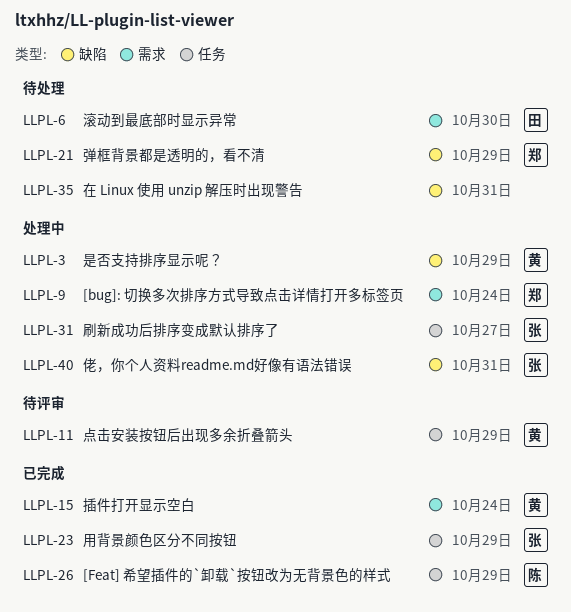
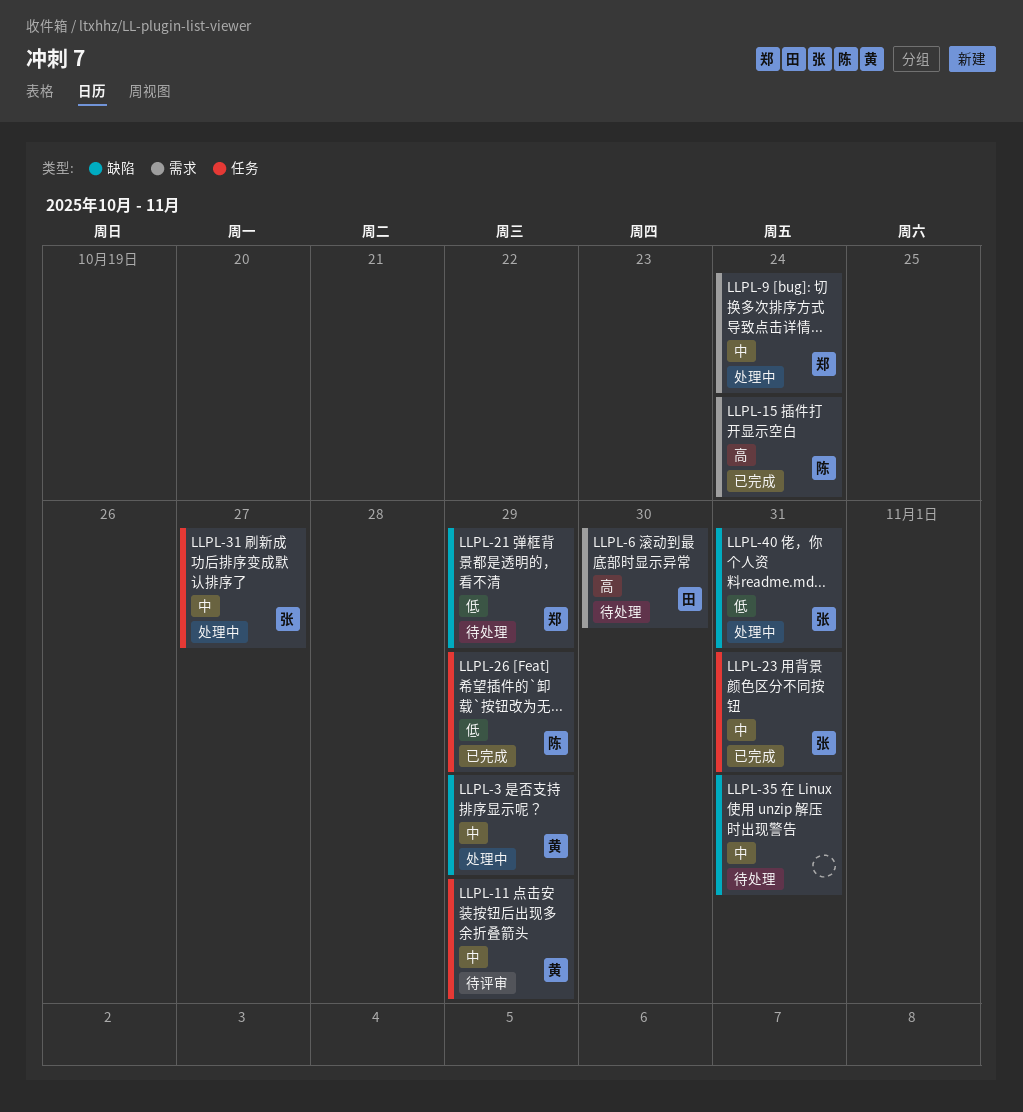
LLPL-15, owner: 黄 -> 陈
LLPL-23, due: Oct 29 -> Oct 31

